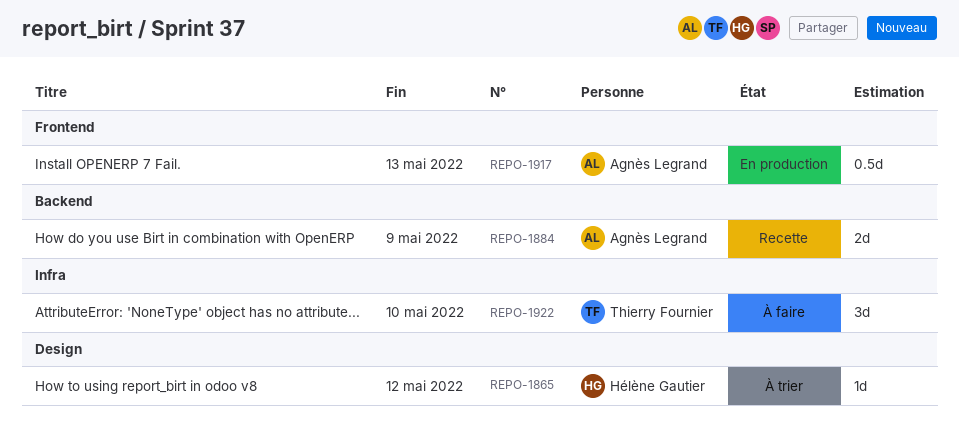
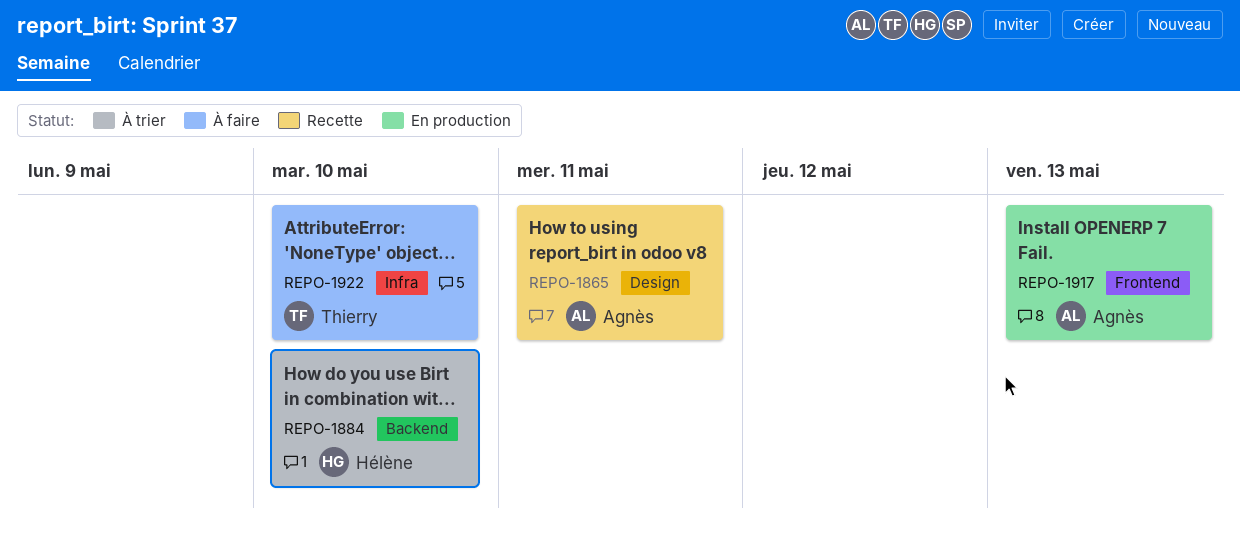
REPO-1865, status: À trier -> Recette
REPO-1865, owner: Hélène Gautier -> Agnès Legrand
REPO-1865, due: May 12 -> May 11
REPO-1884, status: Recette -> À trier
REPO-1884, owner: Agnès Legrand -> Hélène Gautier
REPO-1884, due: May 9 -> May 10

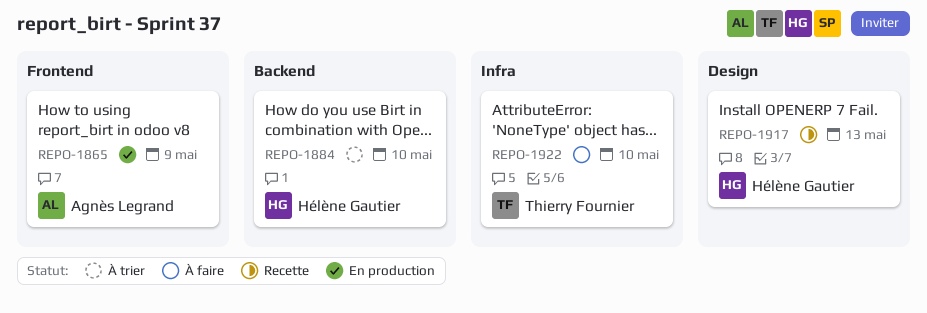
REPO-1865, status: Recette -> En production
REPO-1865, label: Design -> Frontend
REPO-1865, due: May 11 -> May 9
REPO-1917, status: En production -> Recette
REPO-1917, owner: Agnès Legrand -> Hélène Gautier
REPO-1917, label: Frontend -> Design

